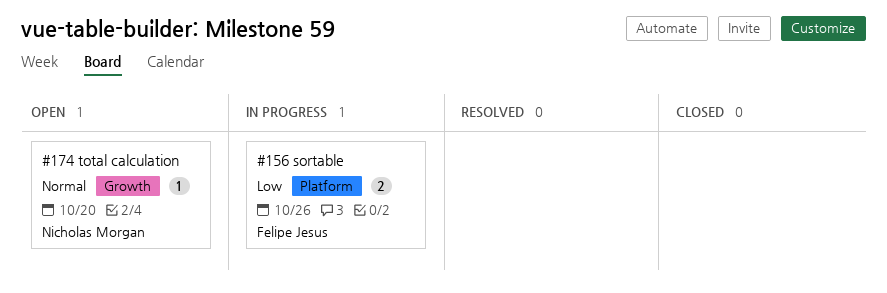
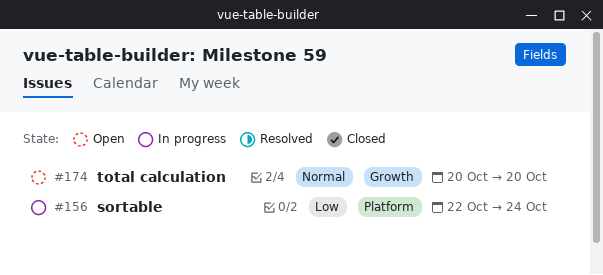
#156, due: Oct 26 -> Oct 24

